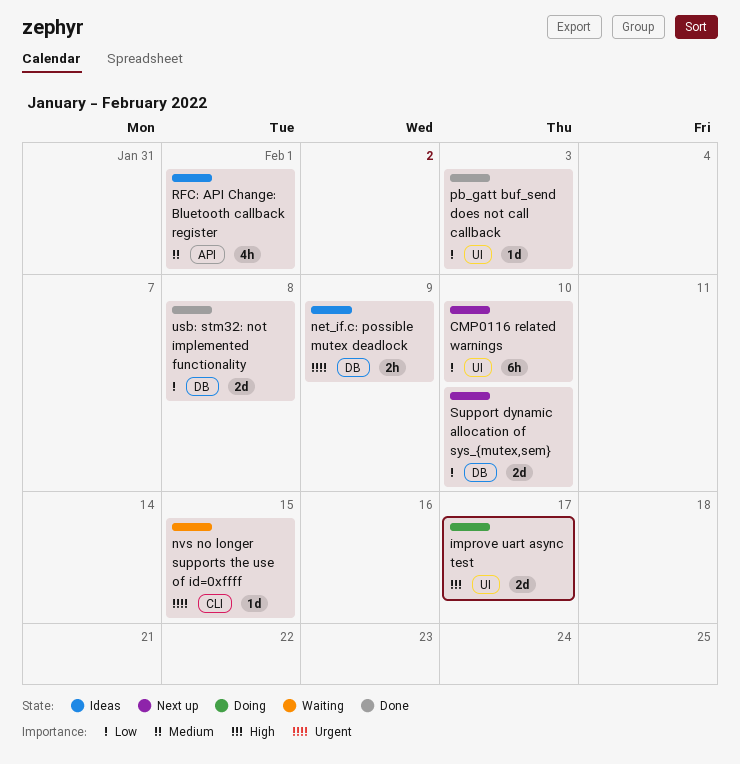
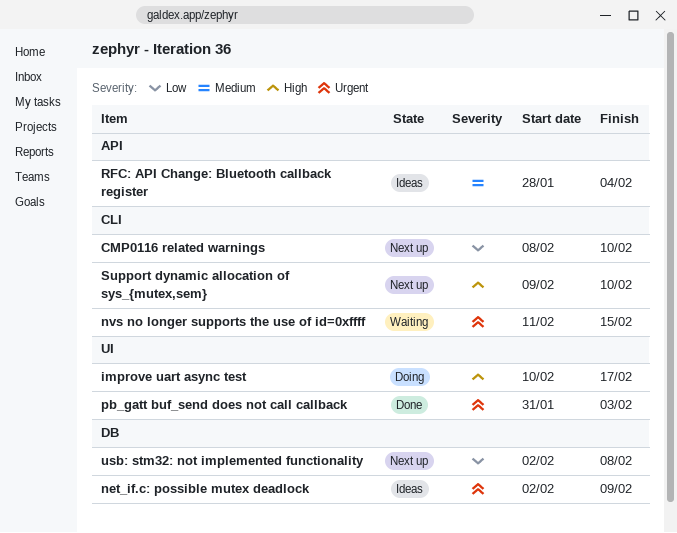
CMP0116 related warnings, label: UI -> CLI
pb_gatt buf_send does not call callback, priority: Low -> Urgent
RFC: API Change: Bluetooth callback register, due: Feb 1 -> Feb 4
Support dynamic allocation of sys_{mutex,sem}, priority: Low -> High
Support dynamic allocation of sys_{mutex,sem}, label: DB -> CLI
usb: stm32: not implemented functionality, status: Done -> Next up

